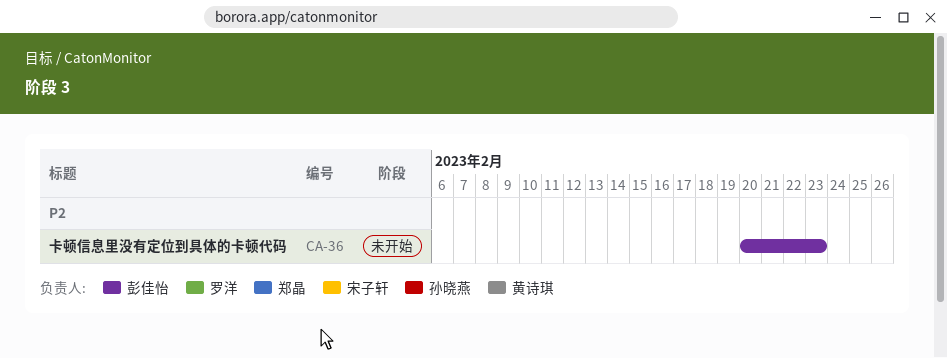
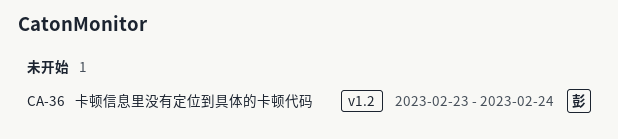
CA-36, start: Feb 20 -> Feb 23
CA-36, due: Feb 23 -> Feb 24

